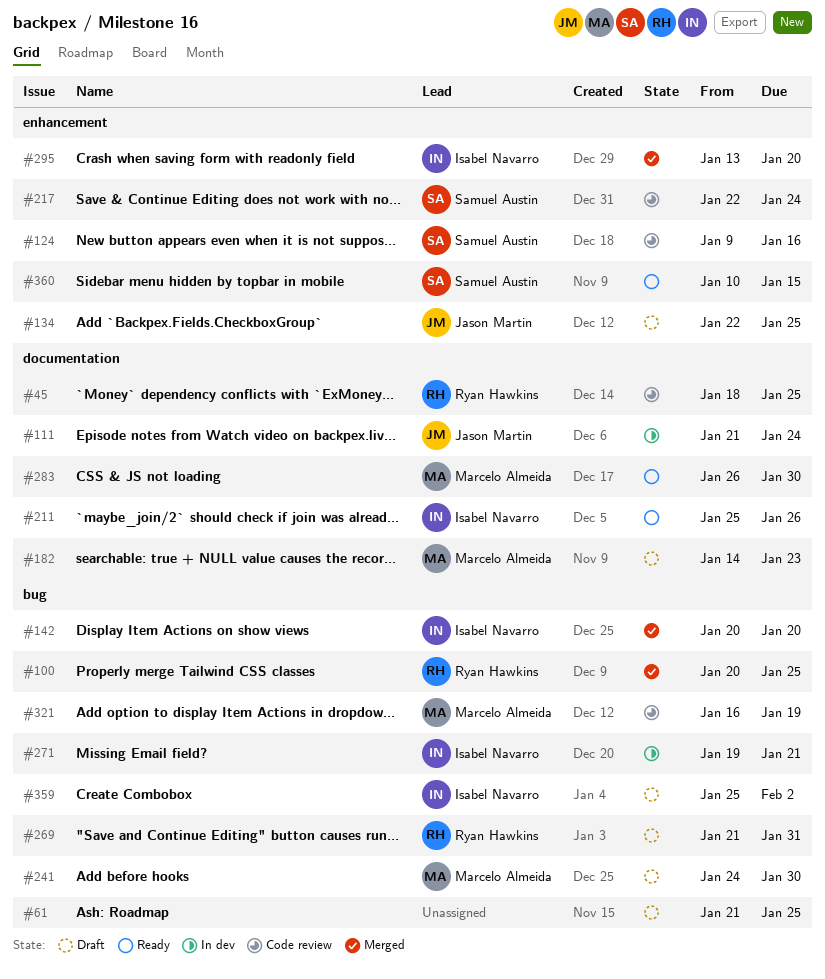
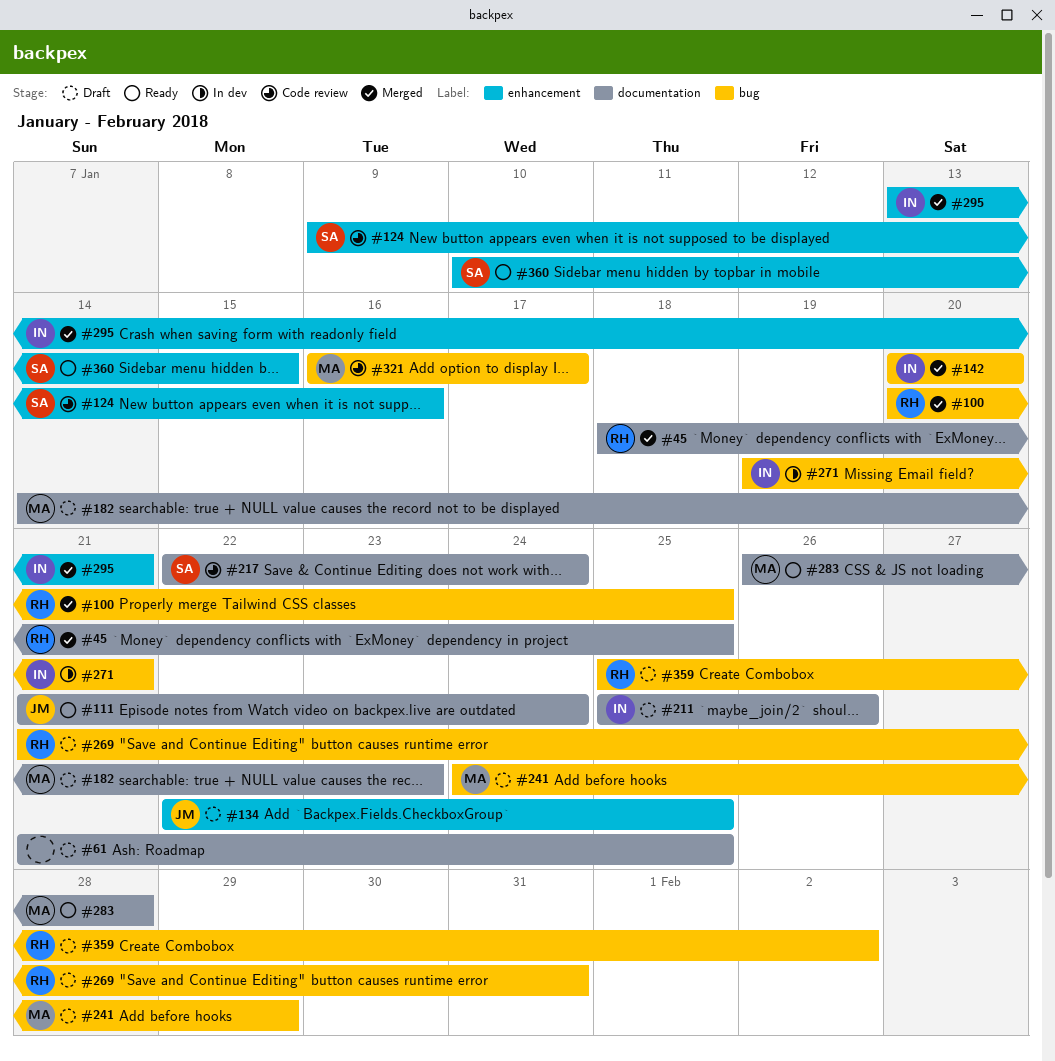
#45, status: Code review -> Merged
#61, label: bug -> documentation
#111, status: In dev -> Ready
#211, status: Ready -> Draft
#217, label: enhancement -> documentation
#241, due: Jan 30 -> Jan 29
#283, due: Jan 30 -> Jan 28
#295, due: Jan 20 -> Jan 21
#321, due: Jan 19 -> Jan 17
#359, owner: Isabel Navarro -> Ryan Hawkins

